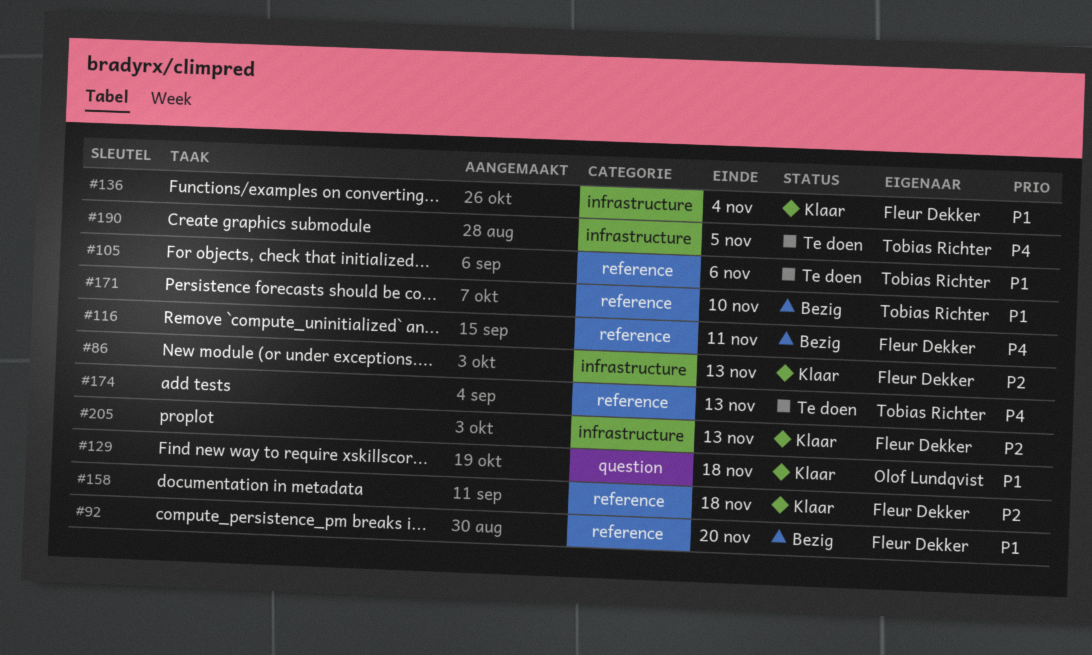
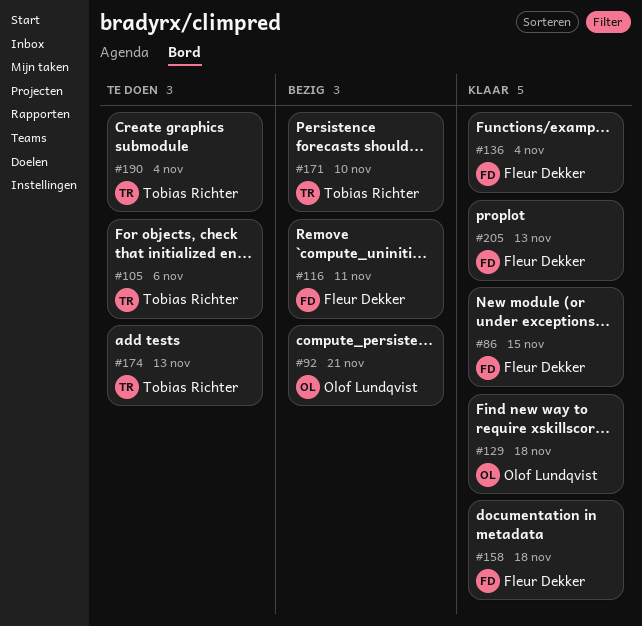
#86, due: Nov 13 -> Nov 15
#92, owner: Fleur Dekker -> Olof Lundqvist
#92, due: Nov 20 -> Nov 21
#190, due: Nov 5 -> Nov 4

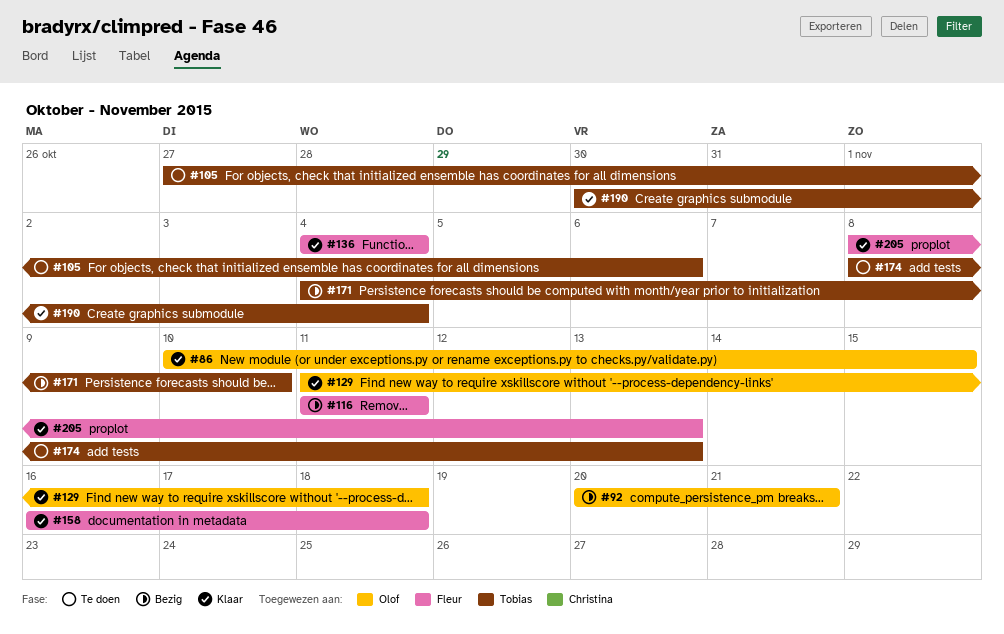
#86, owner: Fleur Dekker -> Olof Lundqvist
#190, status: Te doen -> Klaar

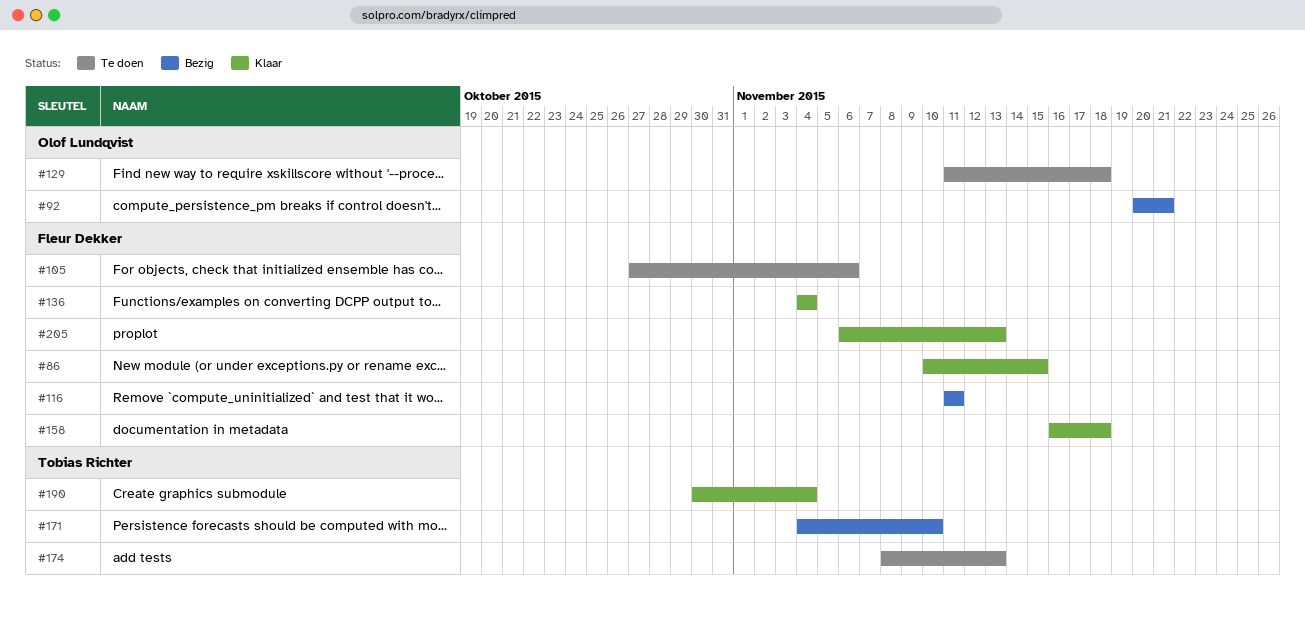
#86, owner: Olof Lundqvist -> Fleur Dekker
#105, owner: Tobias Richter -> Fleur Dekker
#129, status: Klaar -> Te doen
#205, start: Nov 8 -> Nov 6

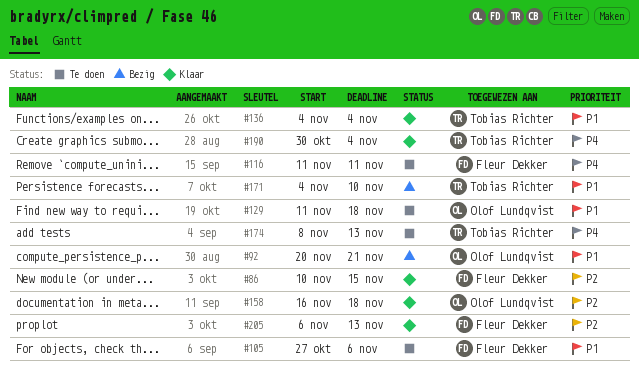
#116, status: Bezig -> Te doen
#136, owner: Fleur Dekker -> Tobias Richter
#158, owner: Fleur Dekker -> Olof Lundqvist

